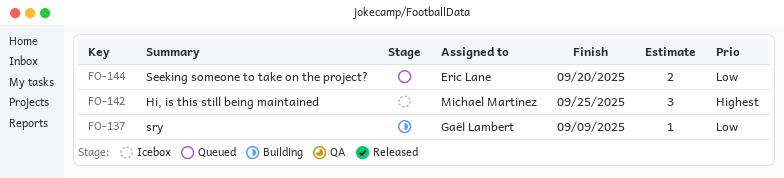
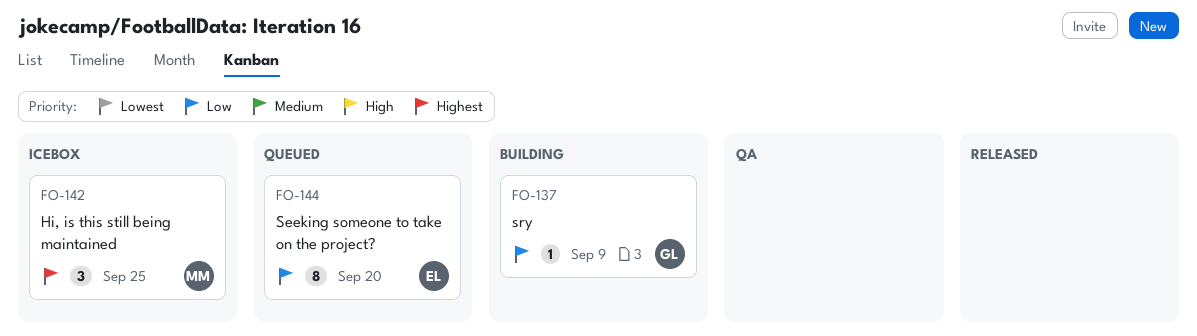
FO-144, estimate: 2 -> 8

